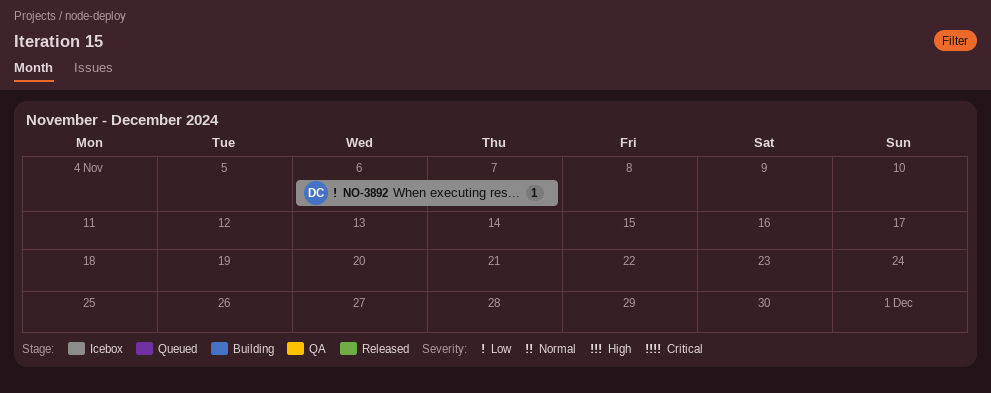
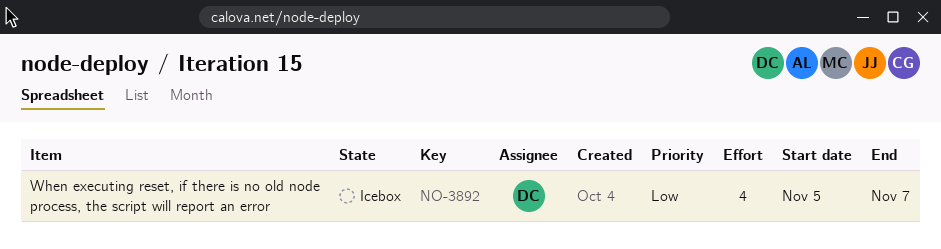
NO-3892, estimate: 1 -> 4
NO-3892, start: Nov 6 -> Nov 5

